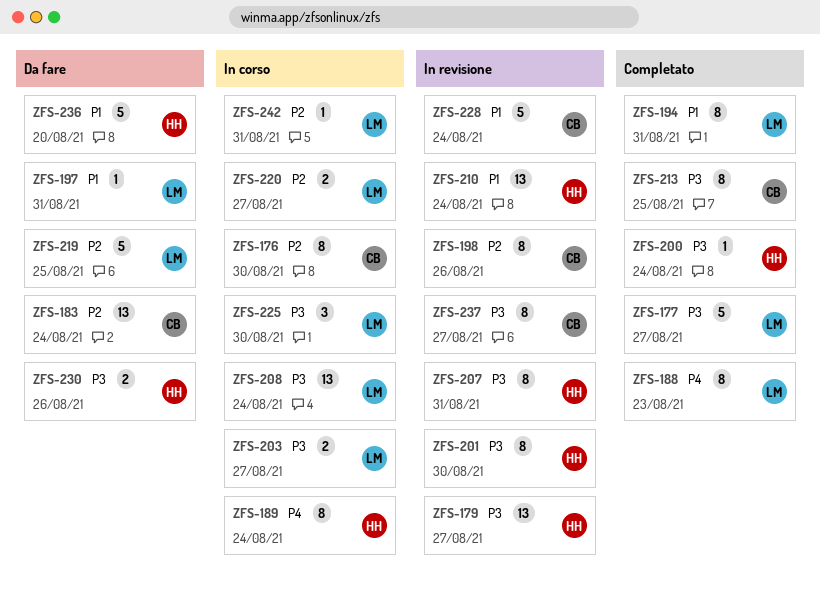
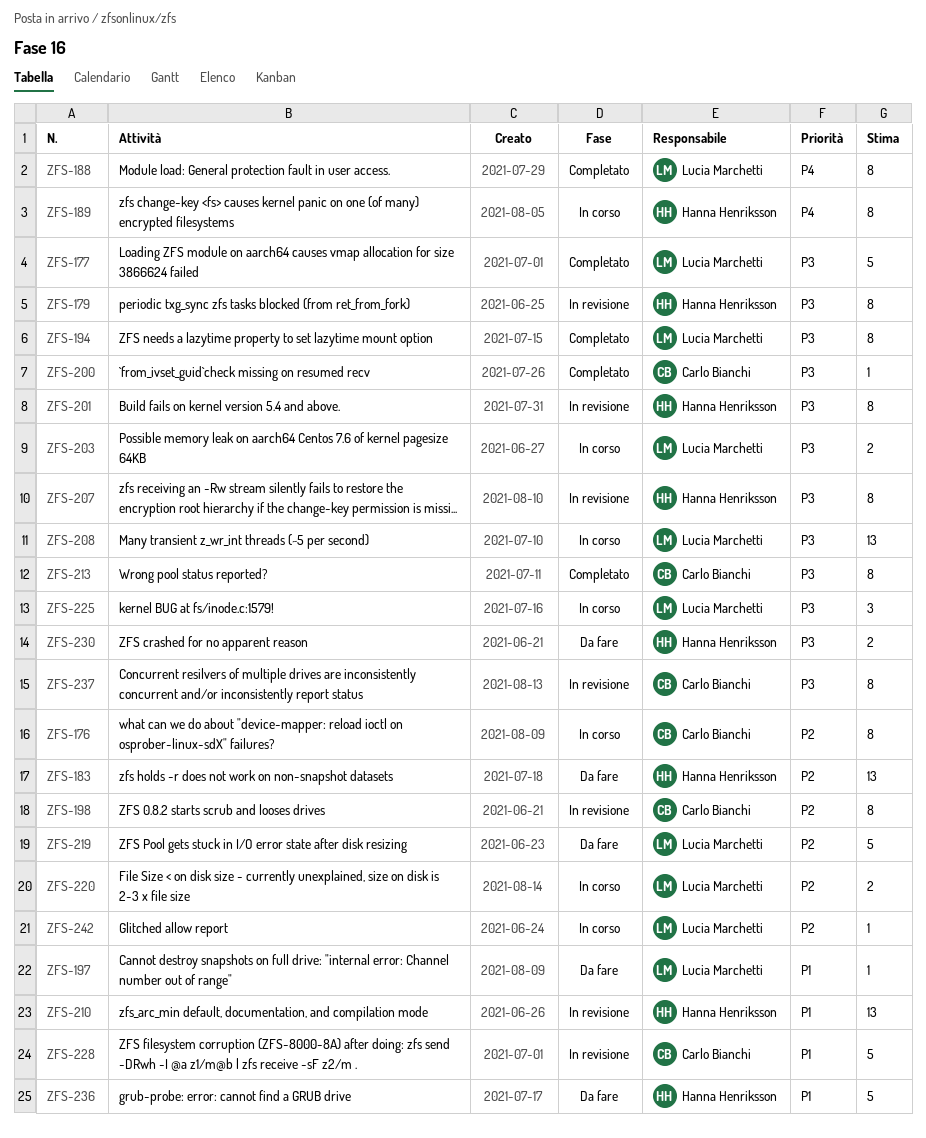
ZFS-179, estimate: 13 -> 8
ZFS-183, owner: Carlo Bianchi -> Hanna Henriksson
ZFS-194, priority: P1 -> P3
ZFS-200, owner: Hanna Henriksson -> Carlo Bianchi

